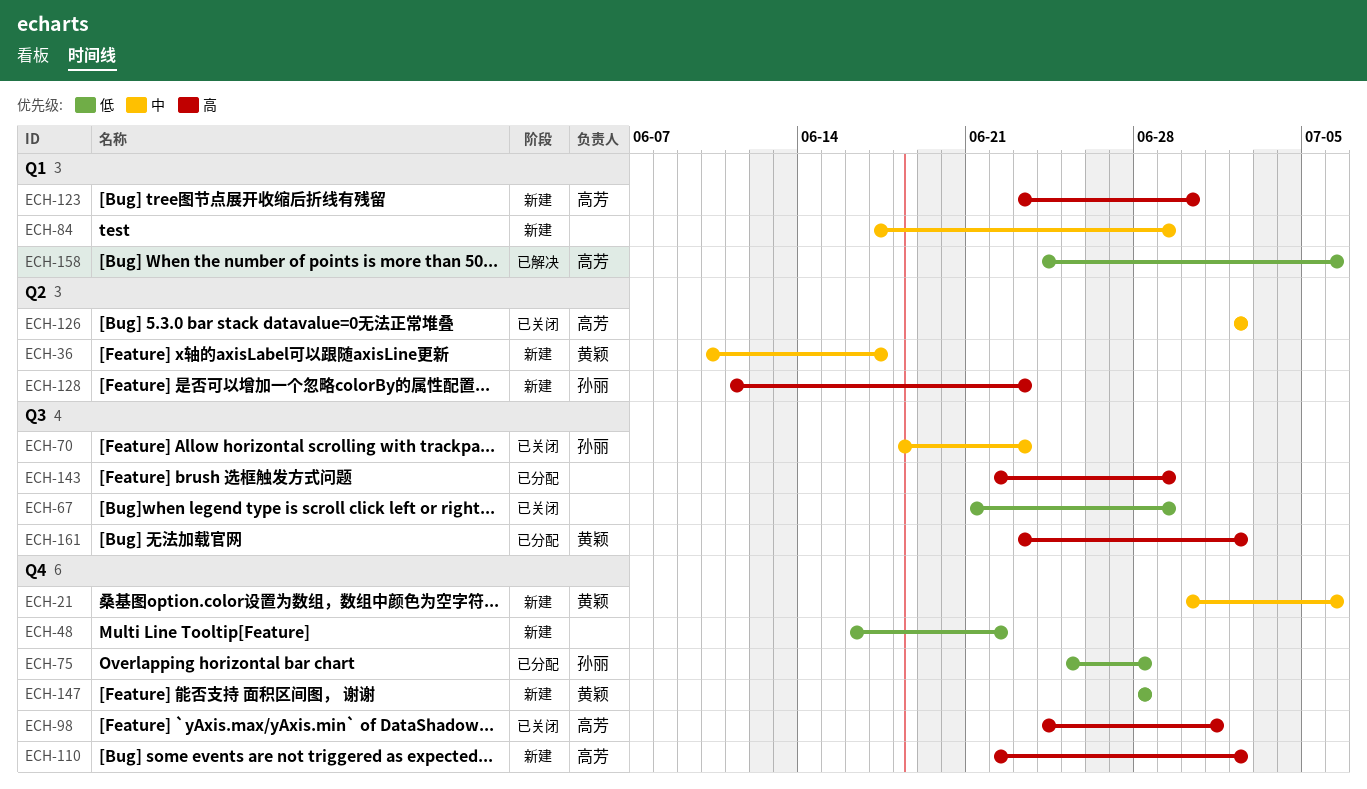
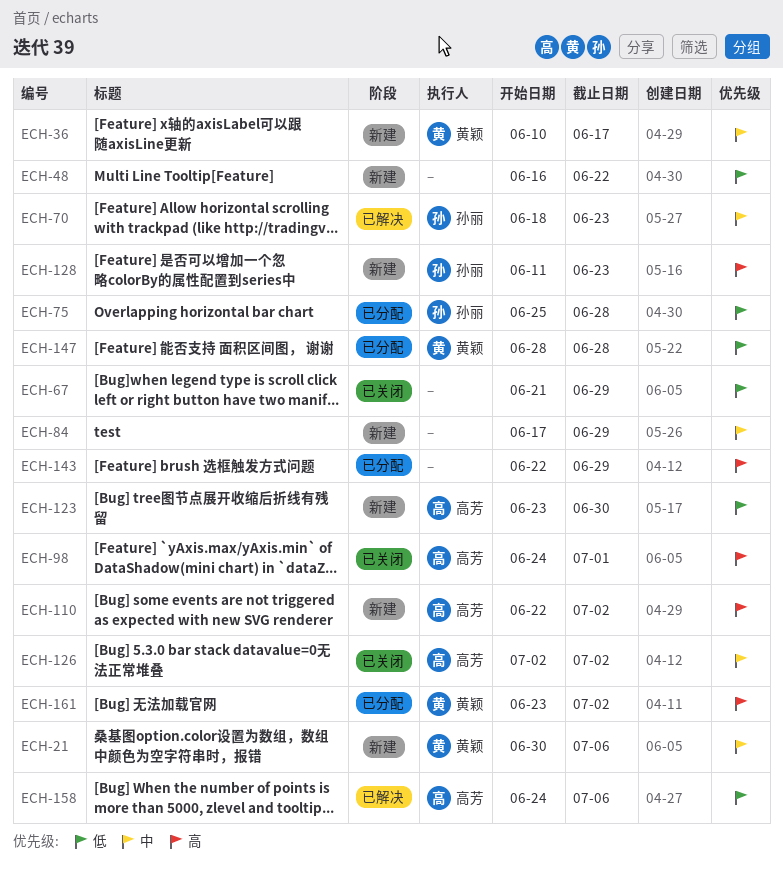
ECH-70, status: 已关闭 -> 已解决
ECH-123, priority: 高 -> 低
ECH-147, status: 新建 -> 已分配

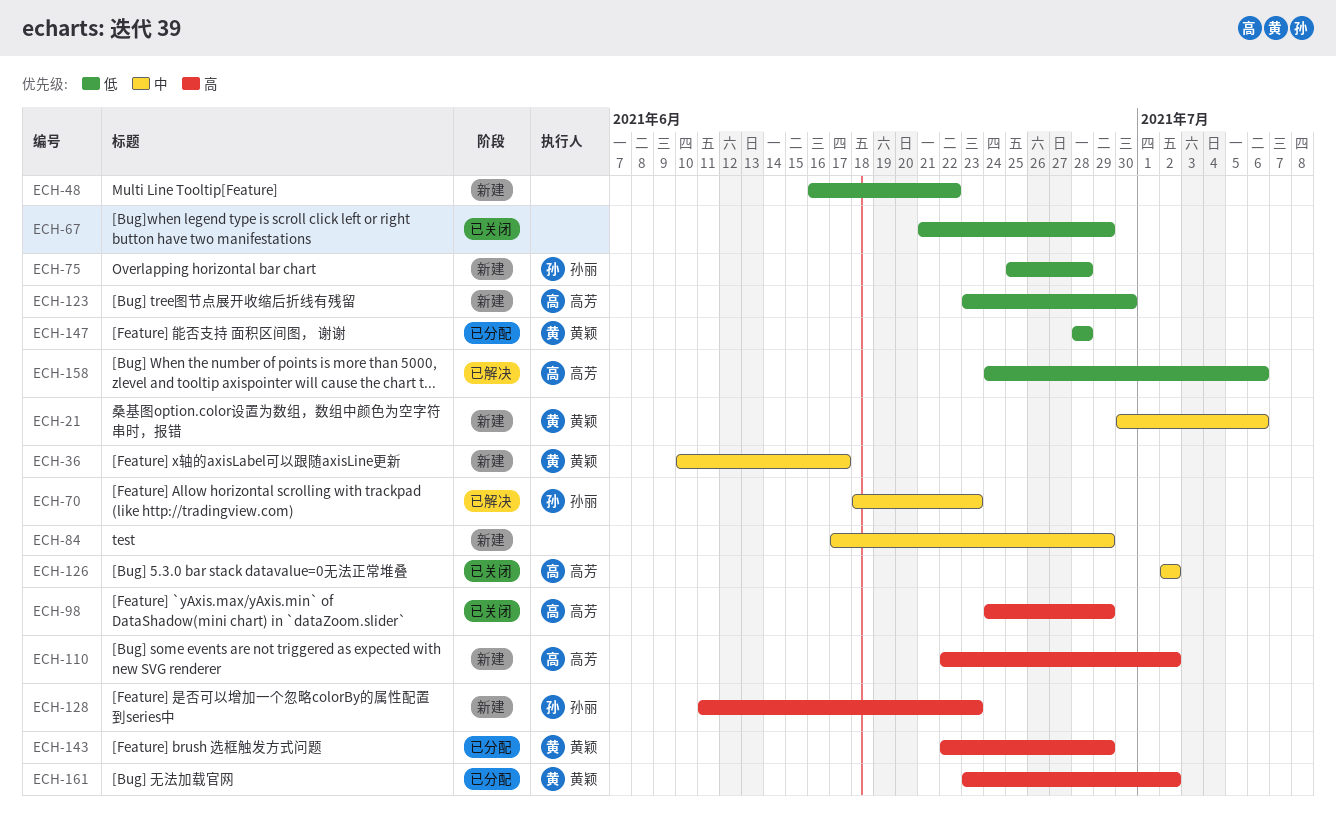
ECH-75, status: 已分配 -> 新建
ECH-98, due: Jul 1 -> Jun 29
ECH-143, owner: none -> 黄颖

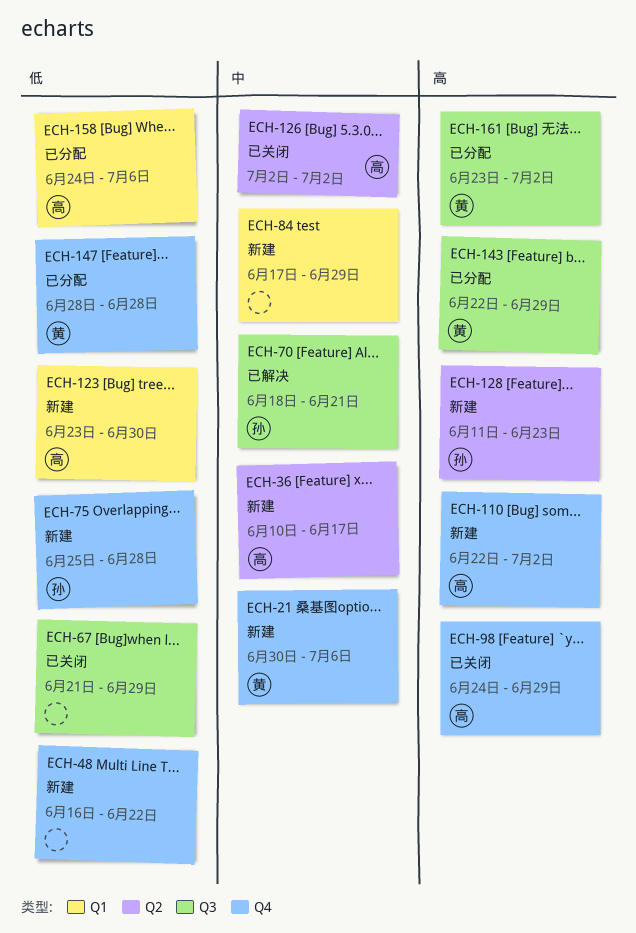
ECH-36, owner: 黄颖 -> 高芳
ECH-70, due: Jun 23 -> Jun 21
ECH-158, status: 已解决 -> 已分配

